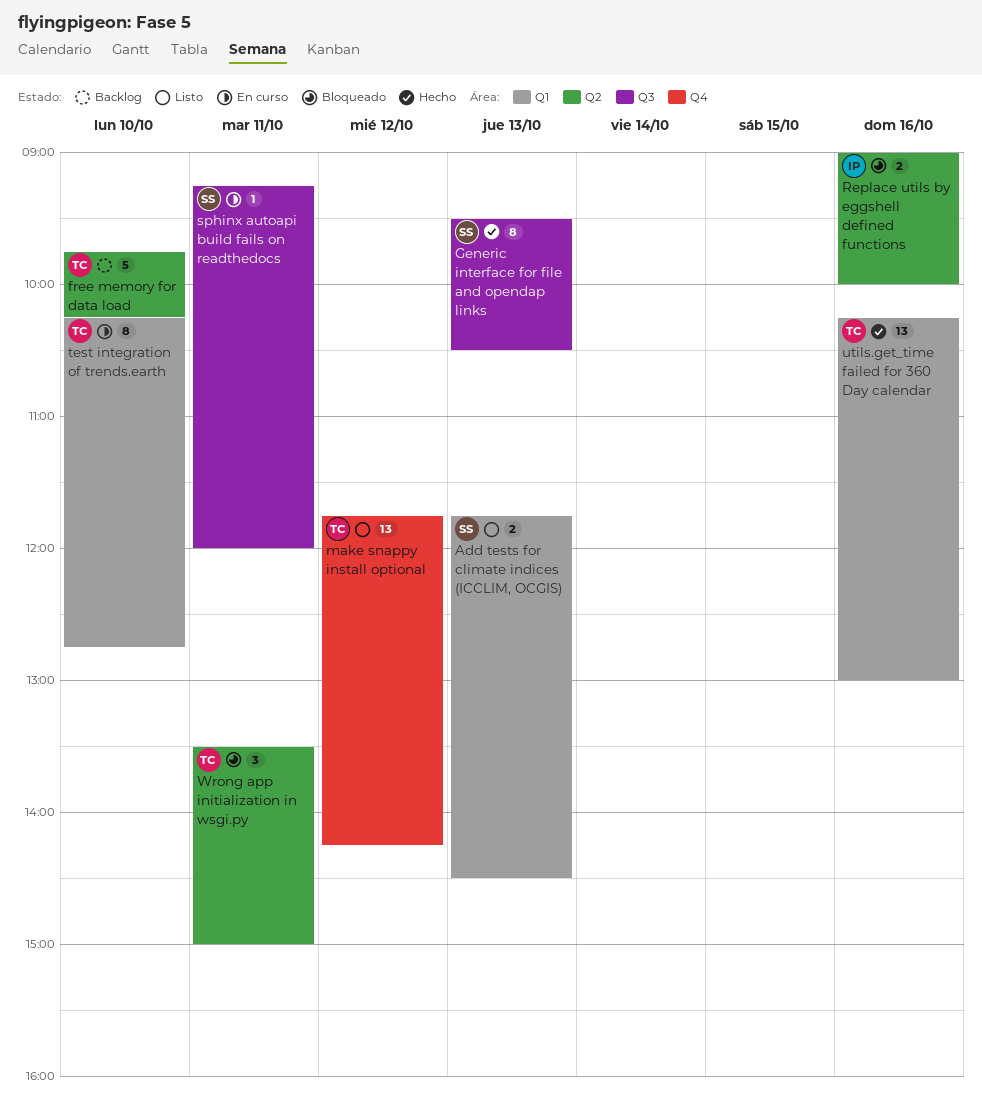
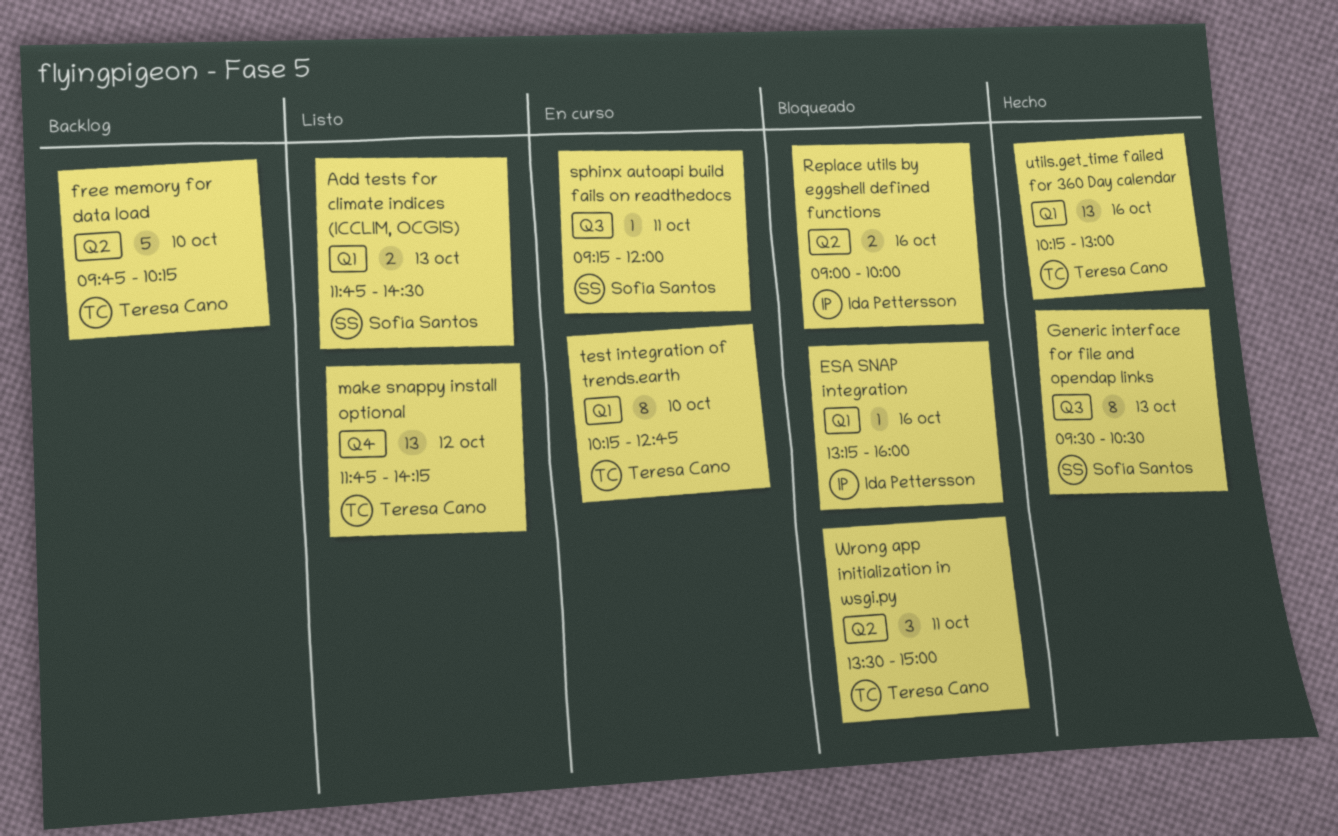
ESA SNAP integration: none -> present

